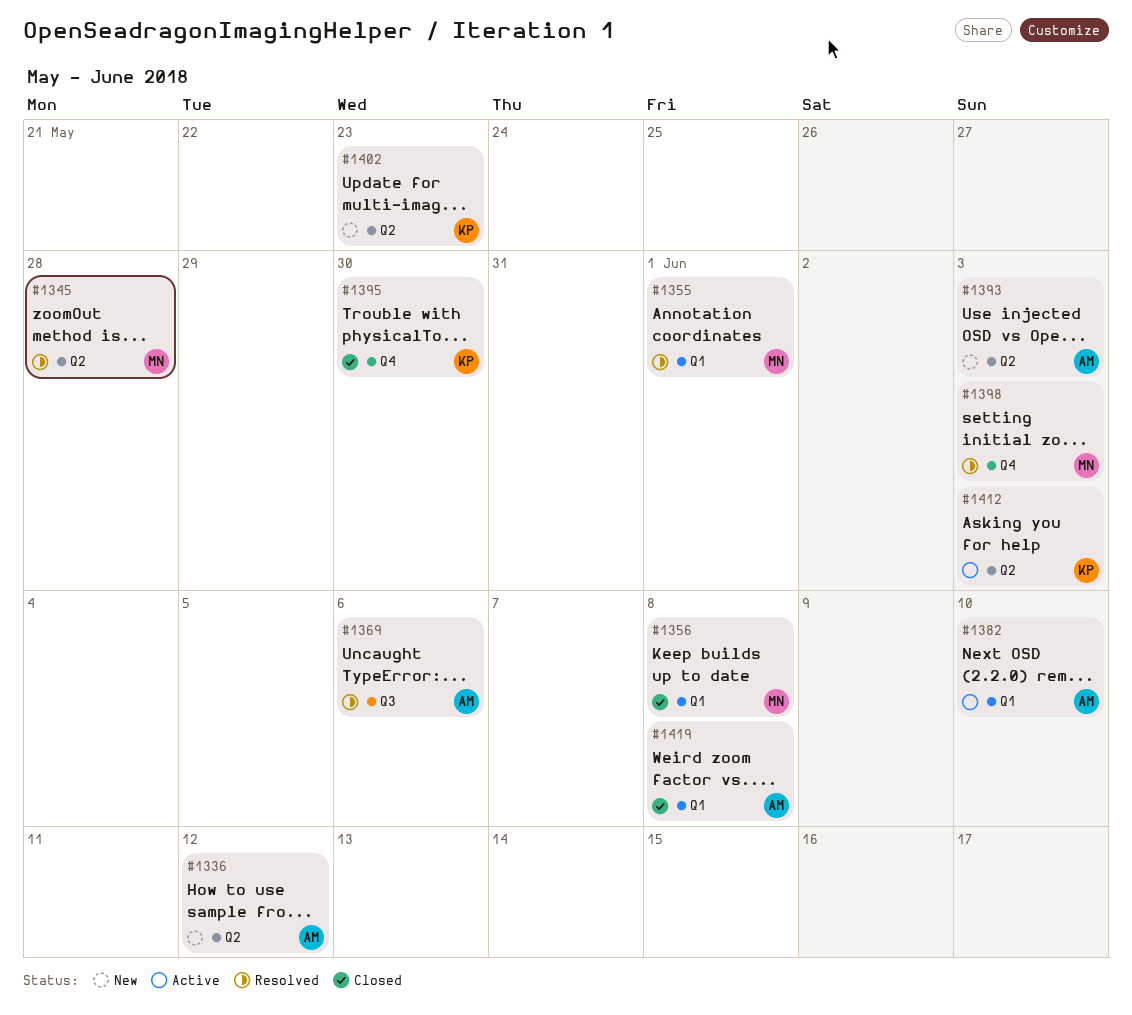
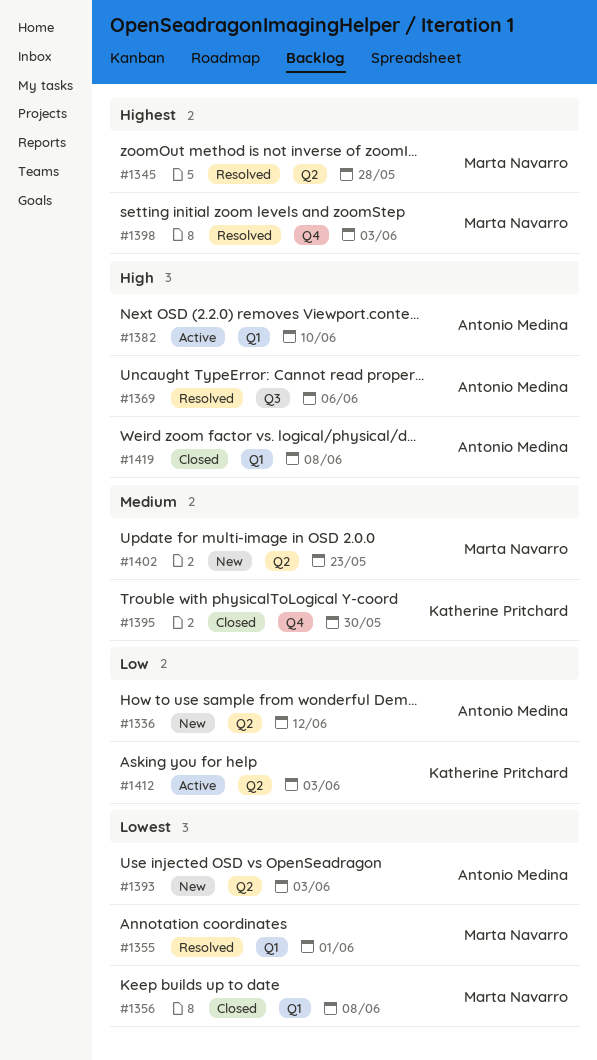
#1402, owner: Katherine Pritchard -> Marta Navarro

